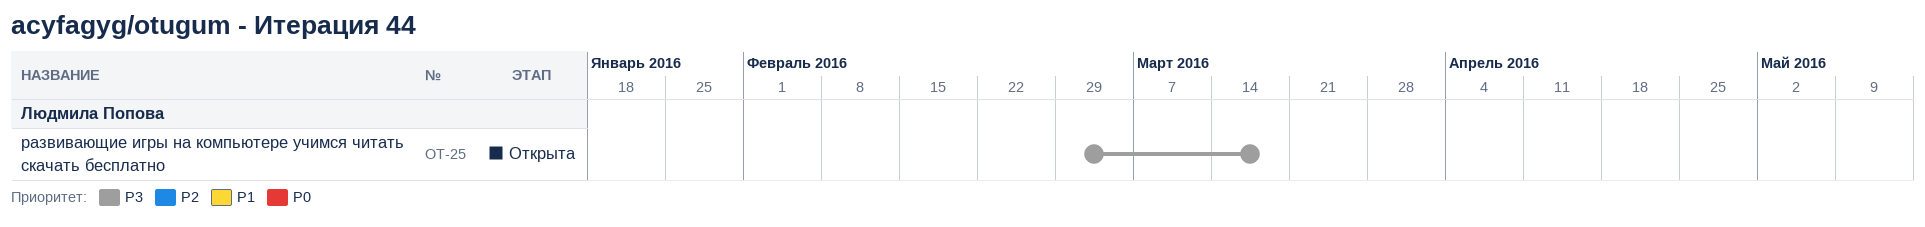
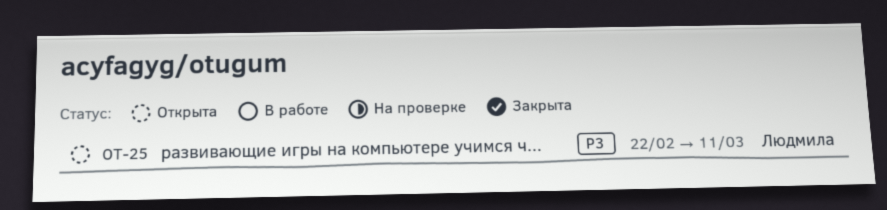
OT-25, start: Feb 29 -> Feb 22
OT-25, due: Mar 18 -> Mar 11

